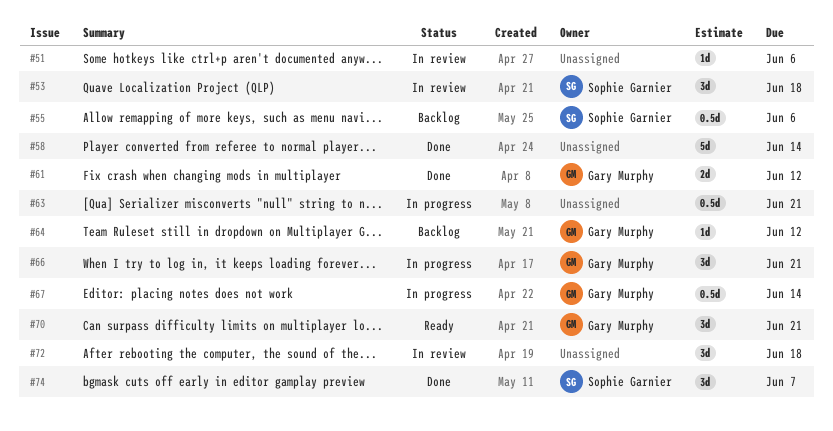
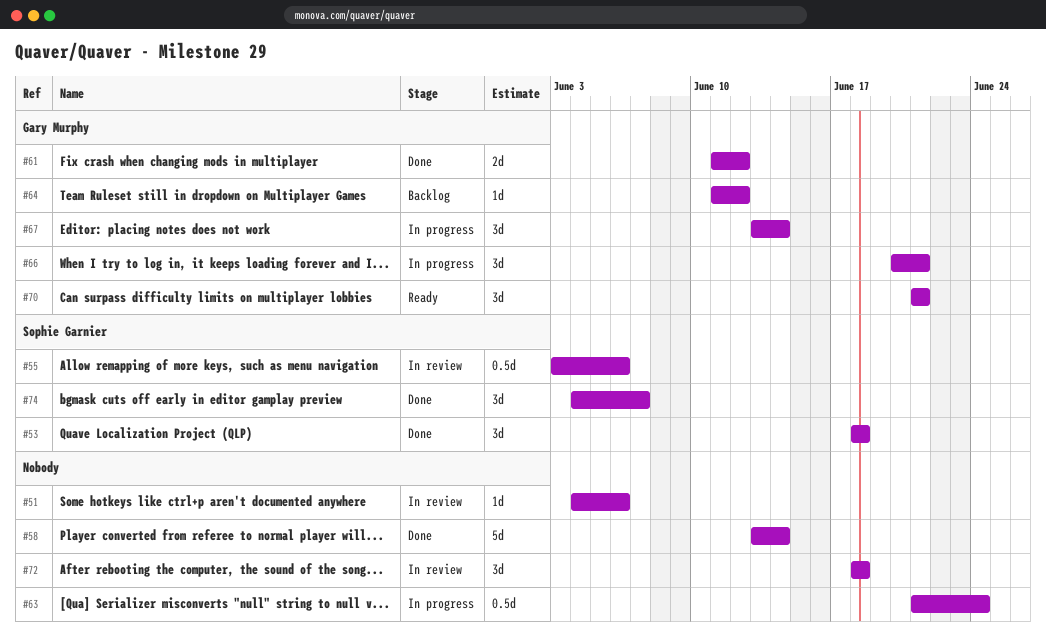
#53, status: In review -> Done
#55, status: Backlog -> In review
#63, due: Jun 21 -> Jun 24
#67, estimate: 0.5d -> 3d

